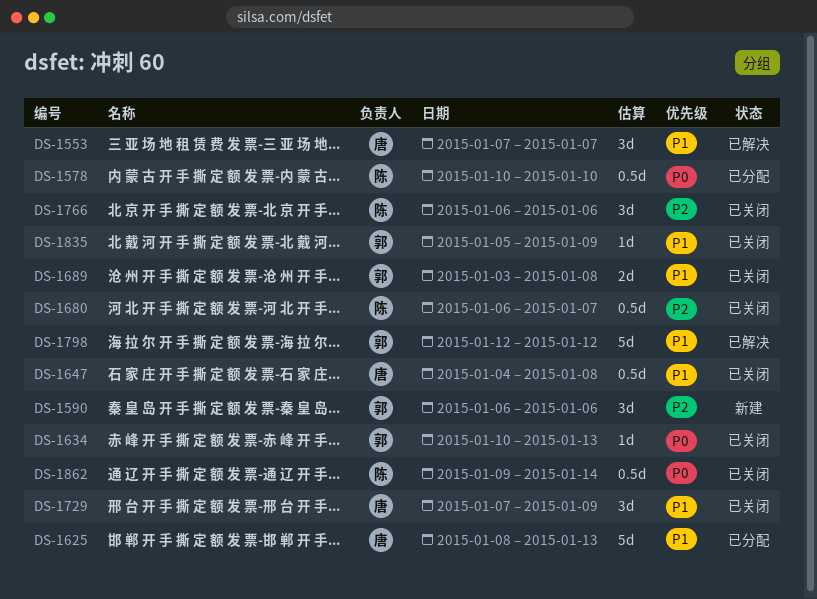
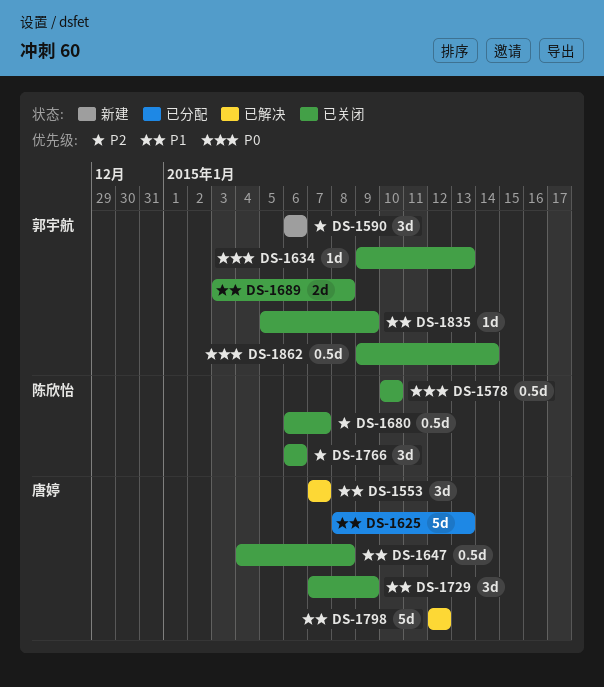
DS-1578, status: 已分配 -> 已关闭
DS-1634, start: Jan 10 -> Jan 9
DS-1798, owner: 郭宇航 -> 唐婷
DS-1862, owner: 陈欣怡 -> 郭宇航

